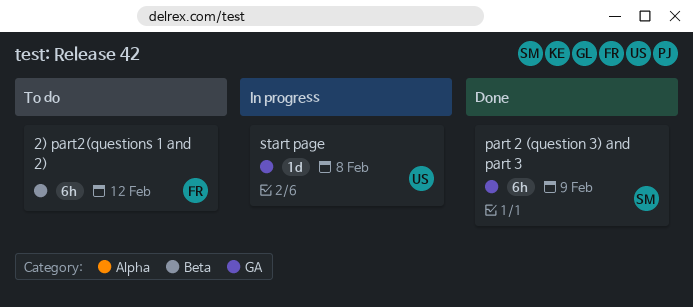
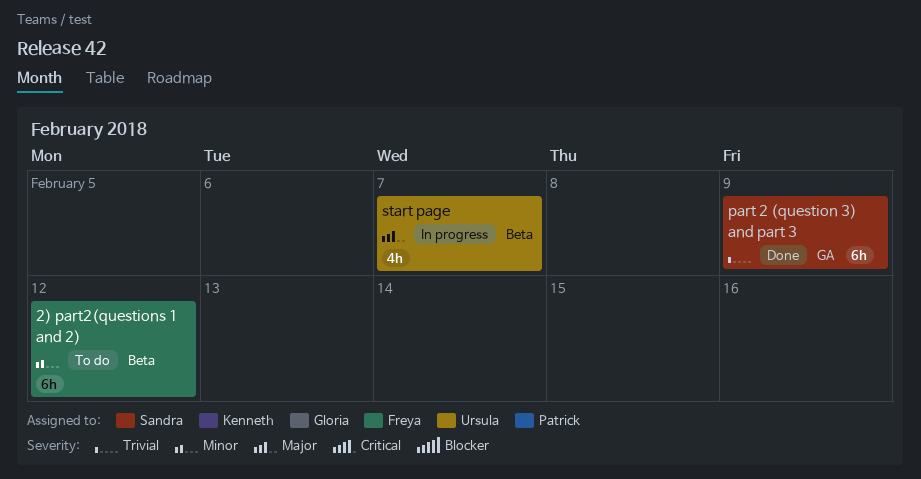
start page, label: GA -> Beta
start page, estimate: 1d -> 4h
start page, due: Feb 8 -> Feb 7

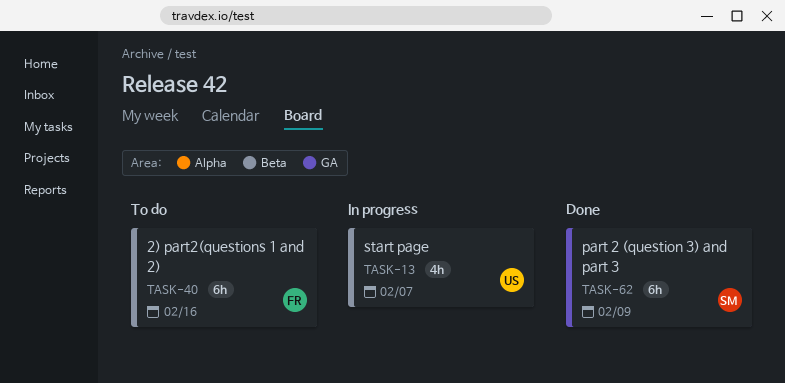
2) part2(questions 1 and 2), due: Feb 12 -> Feb 16

